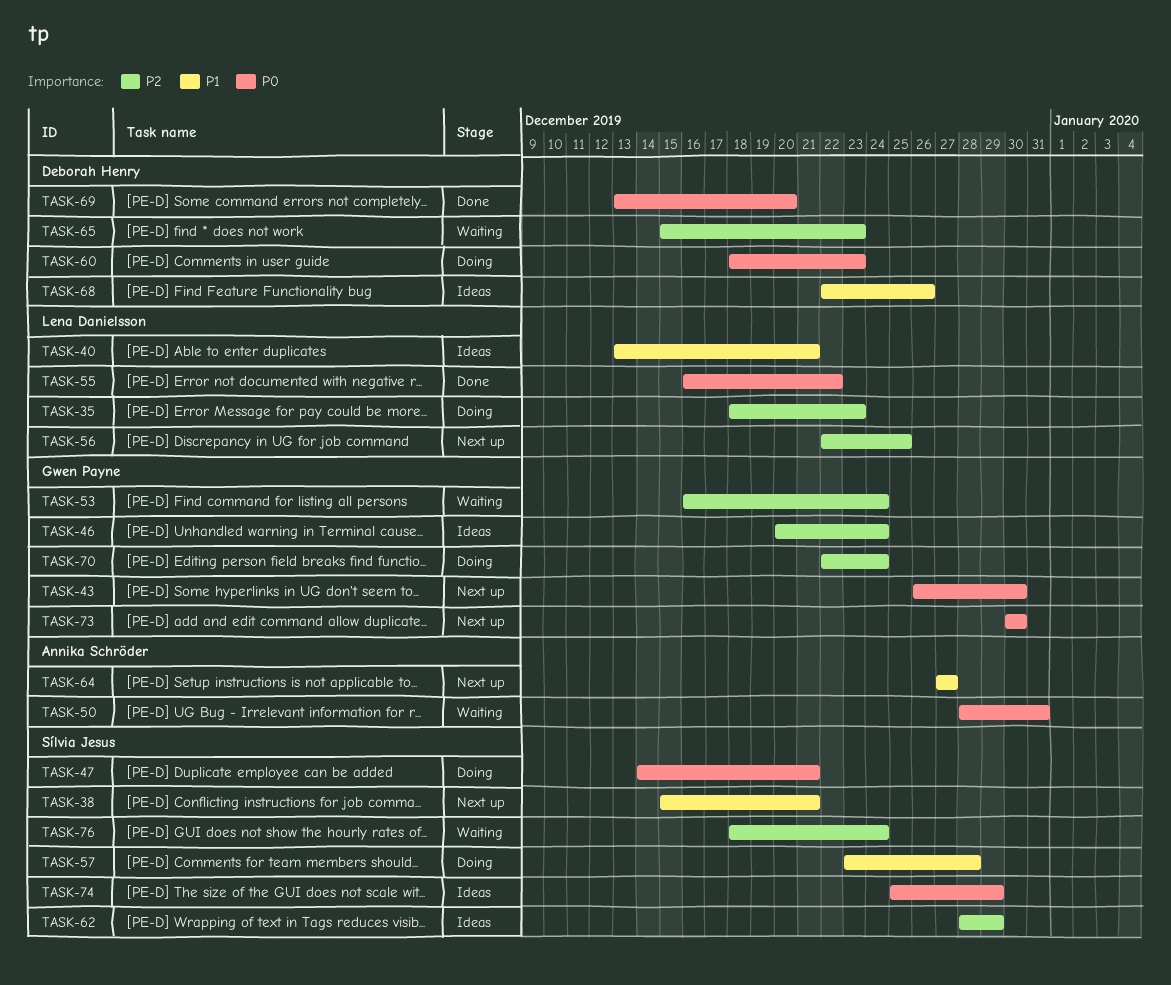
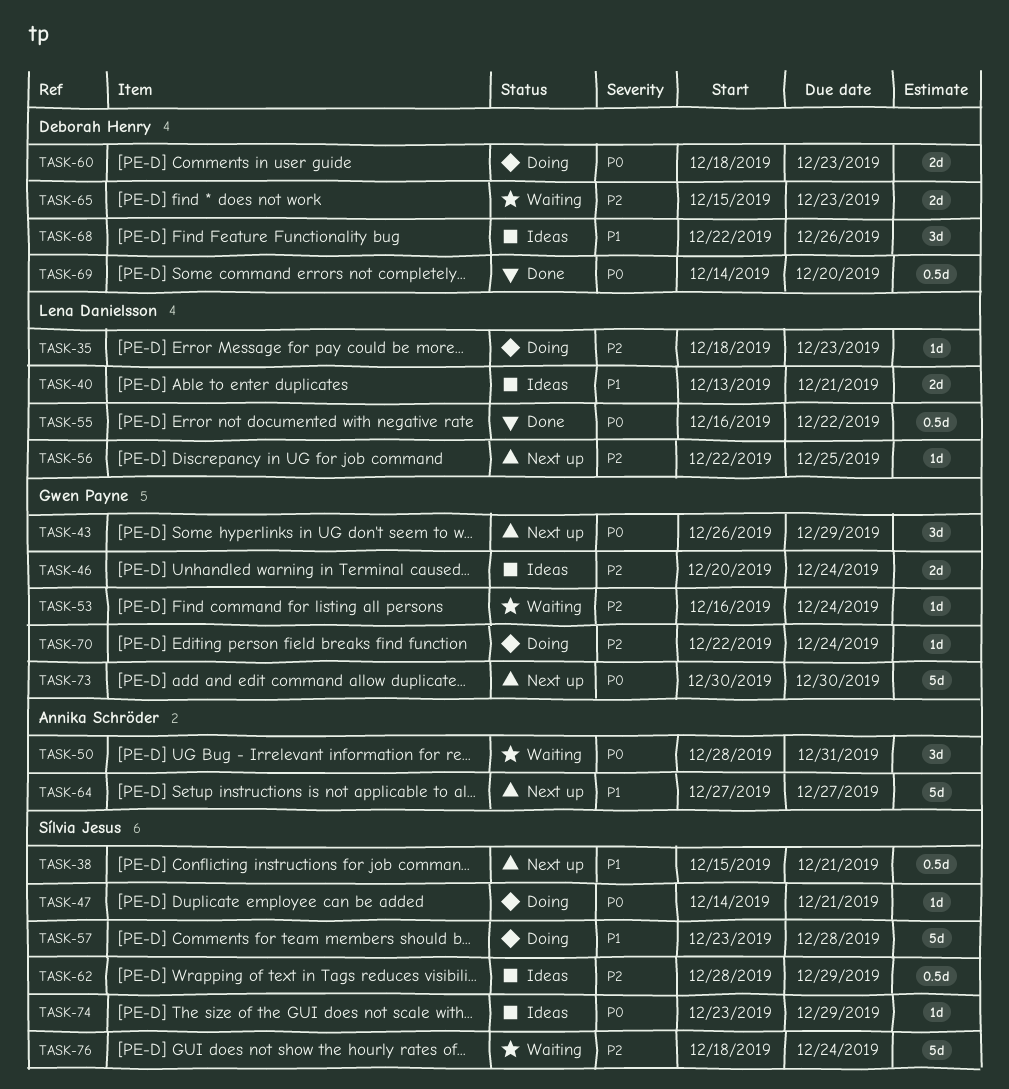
TASK-43, due: Dec 30 -> Dec 29
TASK-69, start: Dec 13 -> Dec 14
TASK-74, start: Dec 25 -> Dec 23

